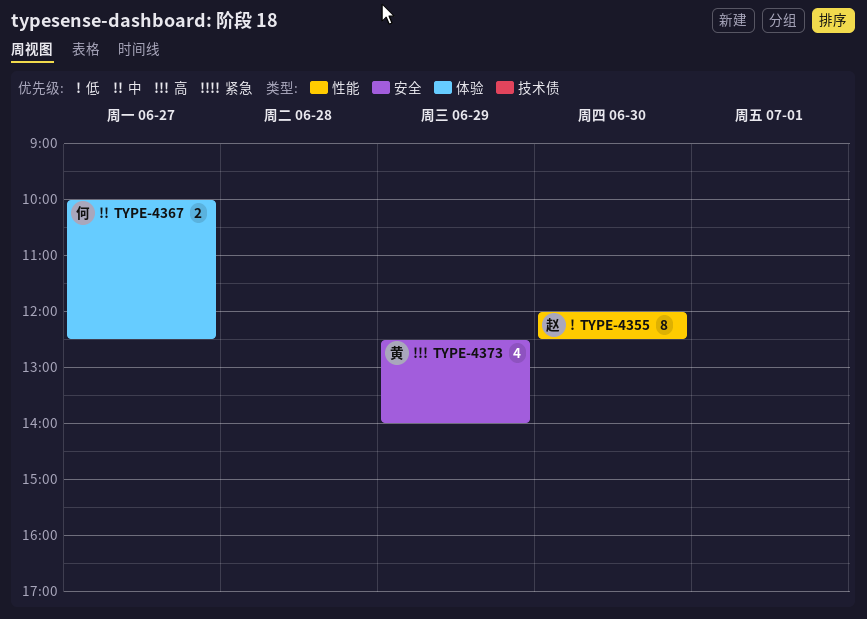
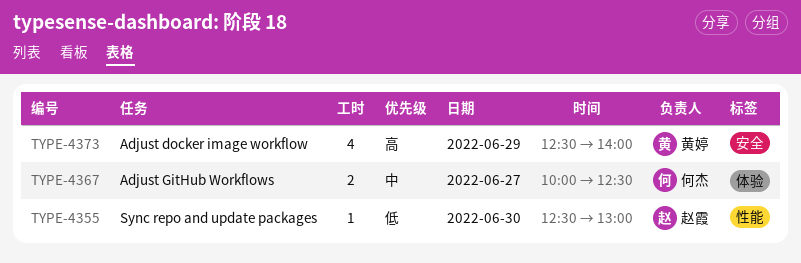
TYPE-4355, estimate: 8 -> 1
TYPE-4355, begins: 12:00 -> 12:30
TYPE-4355, ends: 12:30 -> 13:00

